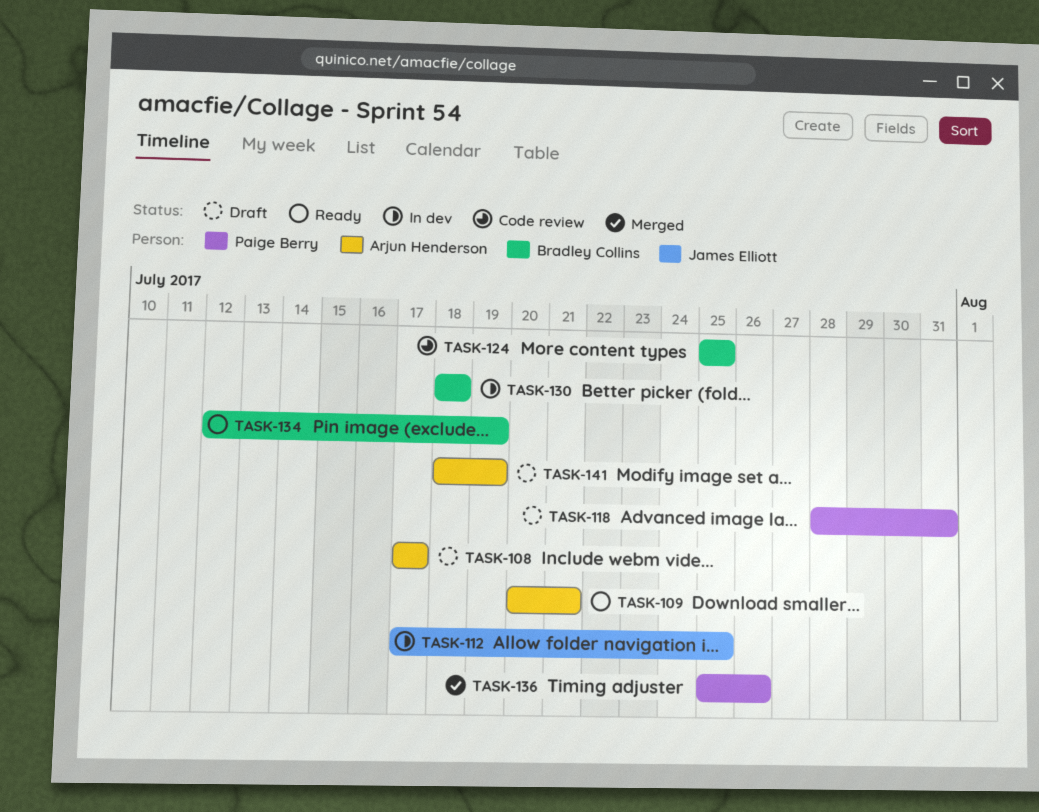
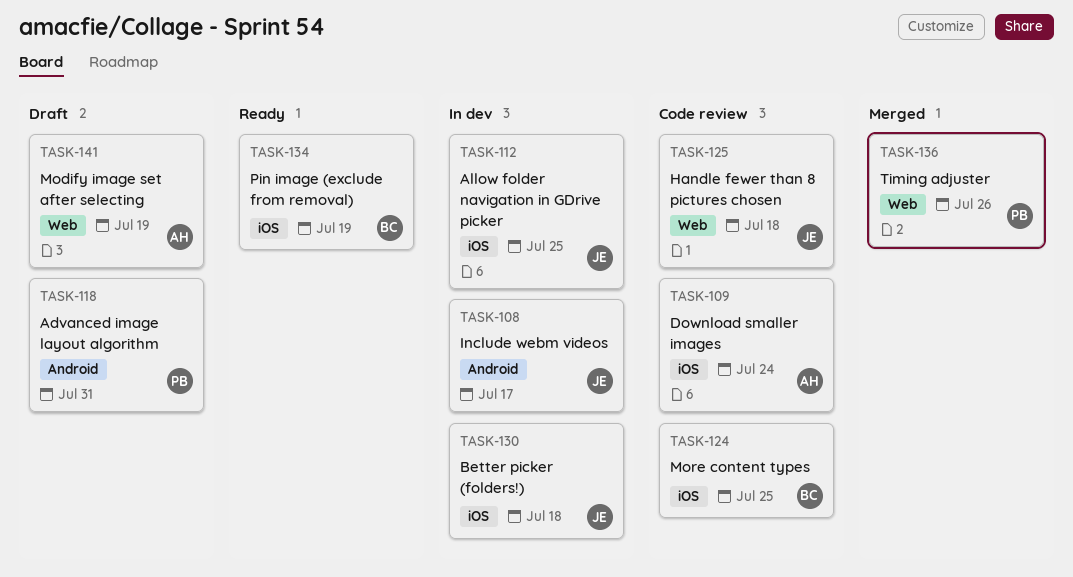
TASK-108, status: Draft -> In dev
TASK-108, owner: Arjun Henderson -> James Elliott
TASK-109, status: Ready -> Code review
TASK-109, due: Jul 21 -> Jul 24
TASK-125: none -> present
TASK-130, owner: Bradley Collins -> James Elliott

